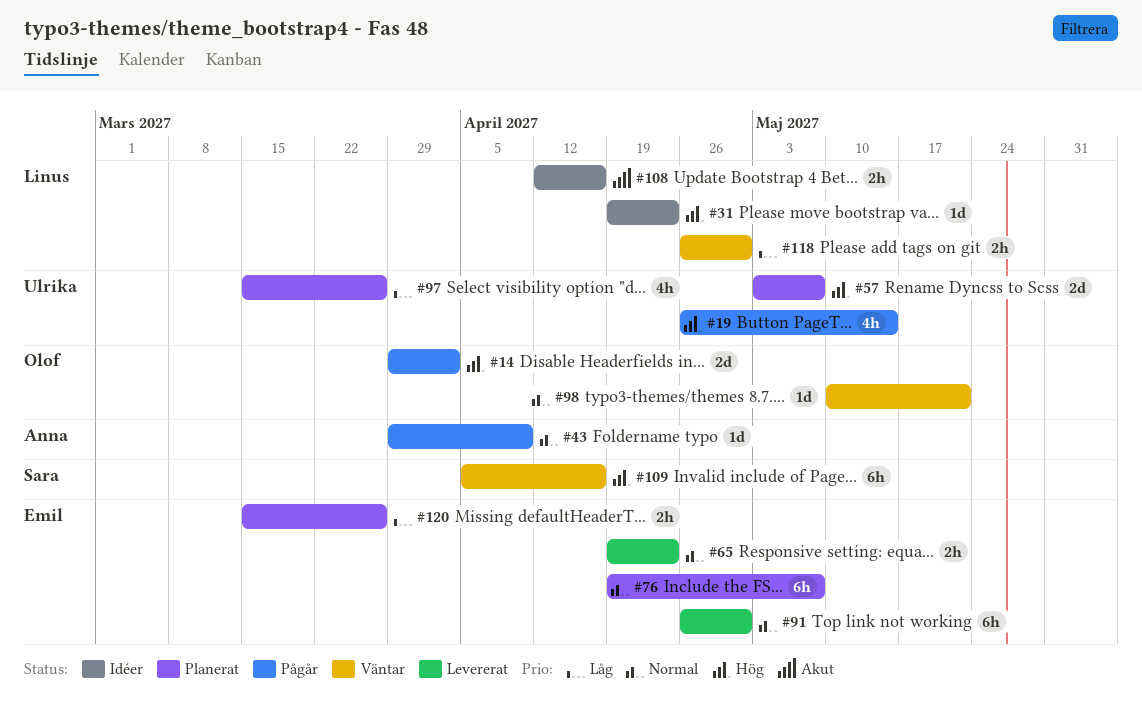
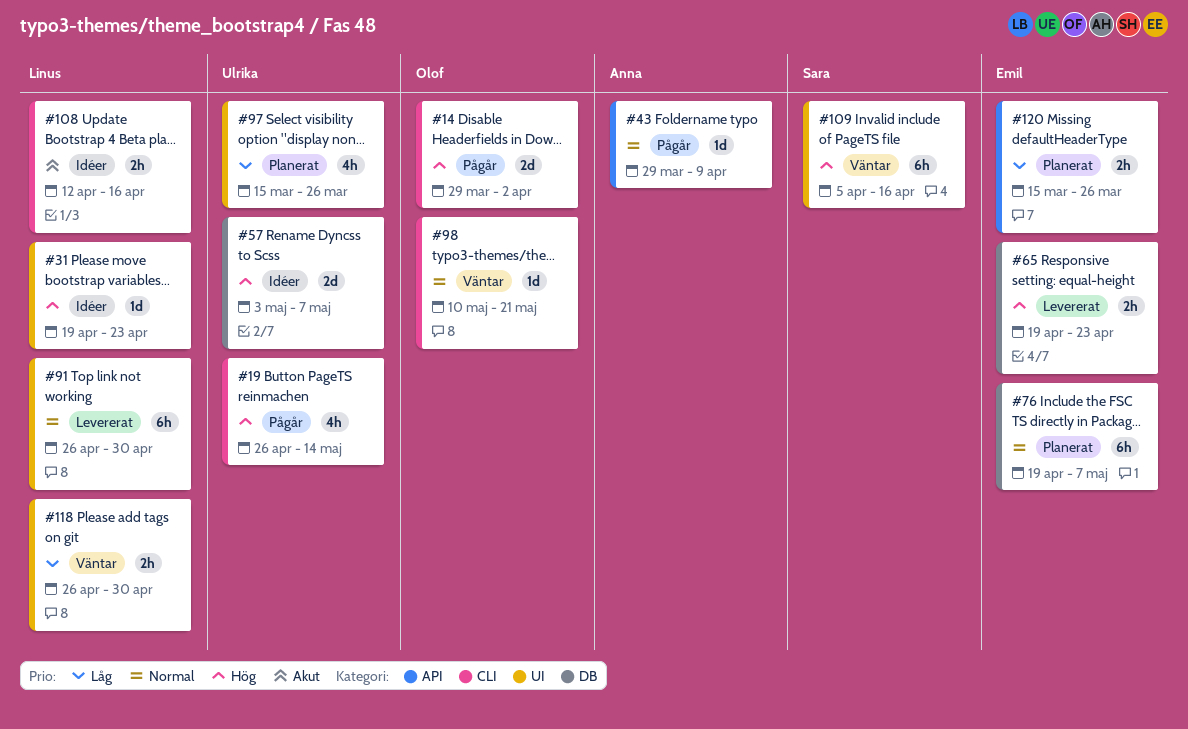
#57, status: Planerat -> Idéer
#65, priority: Normal -> Hög
#91, owner: Emil -> Linus

